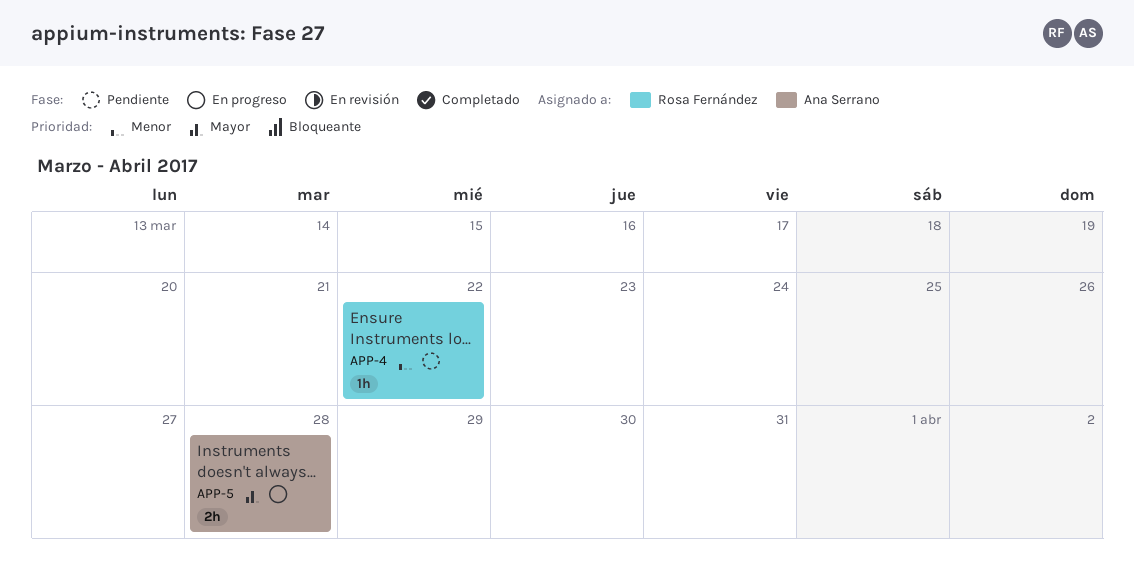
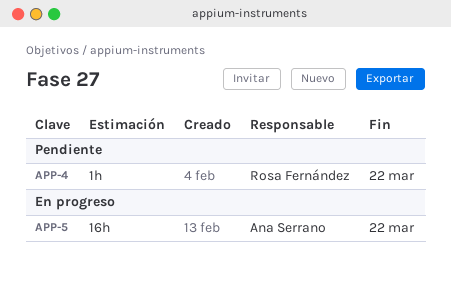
APP-5, estimate: 2h -> 16h
APP-5, due: Mar 28 -> Mar 22

